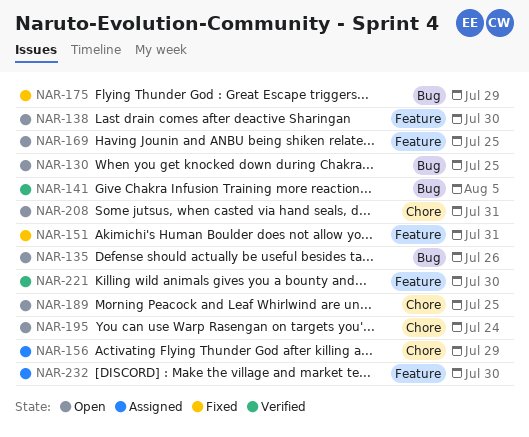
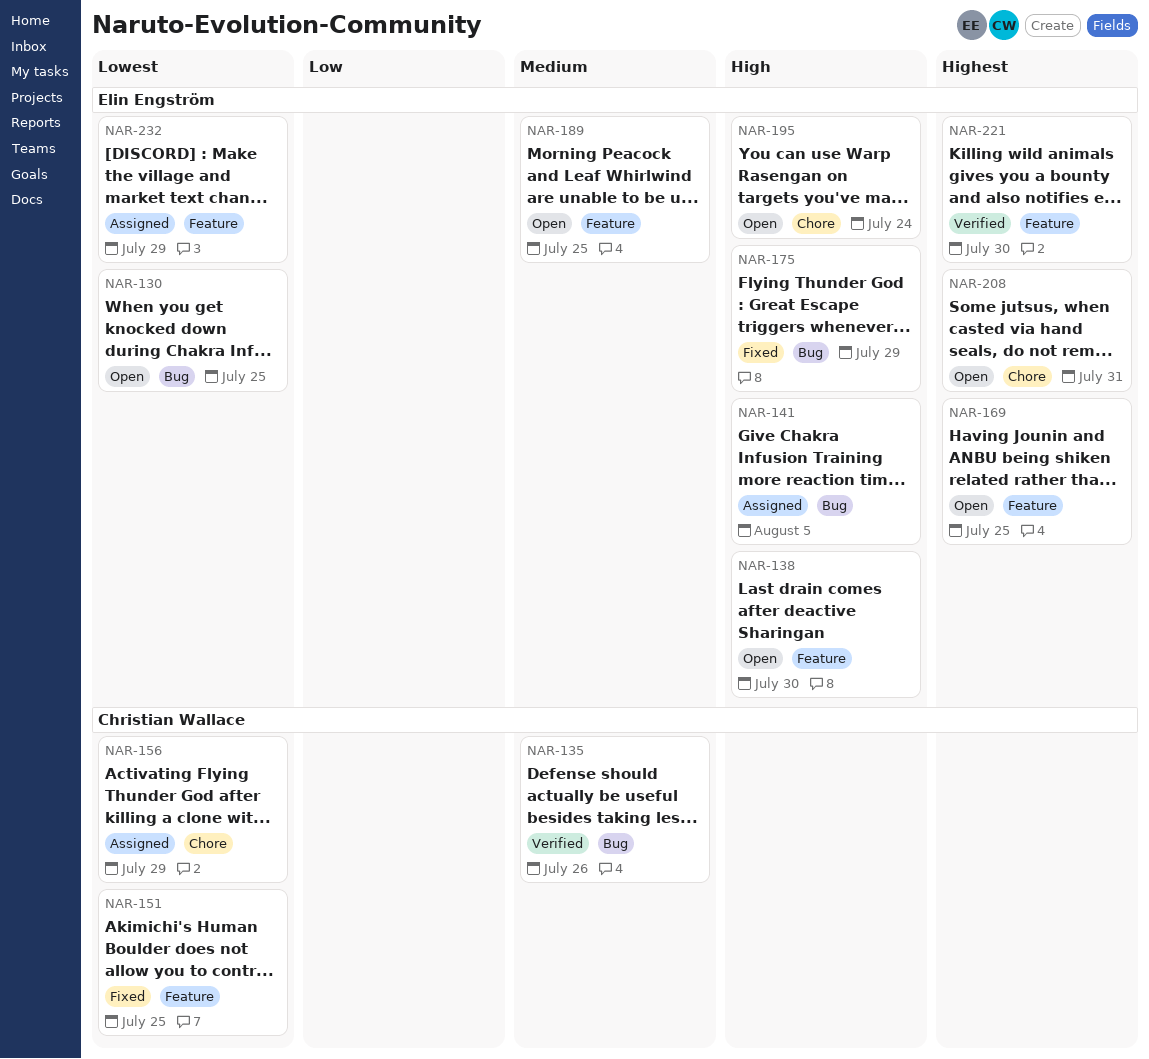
NAR-135, status: Open -> Verified
NAR-141, status: Verified -> Assigned
NAR-151, due: Jul 31 -> Jul 25
NAR-189, label: Chore -> Feature
NAR-232, due: Jul 30 -> Jul 29

